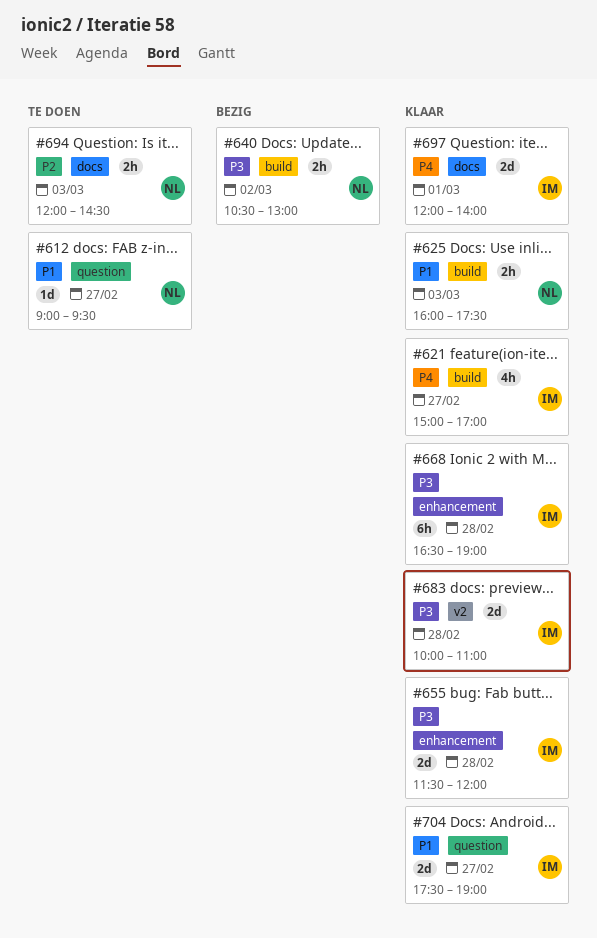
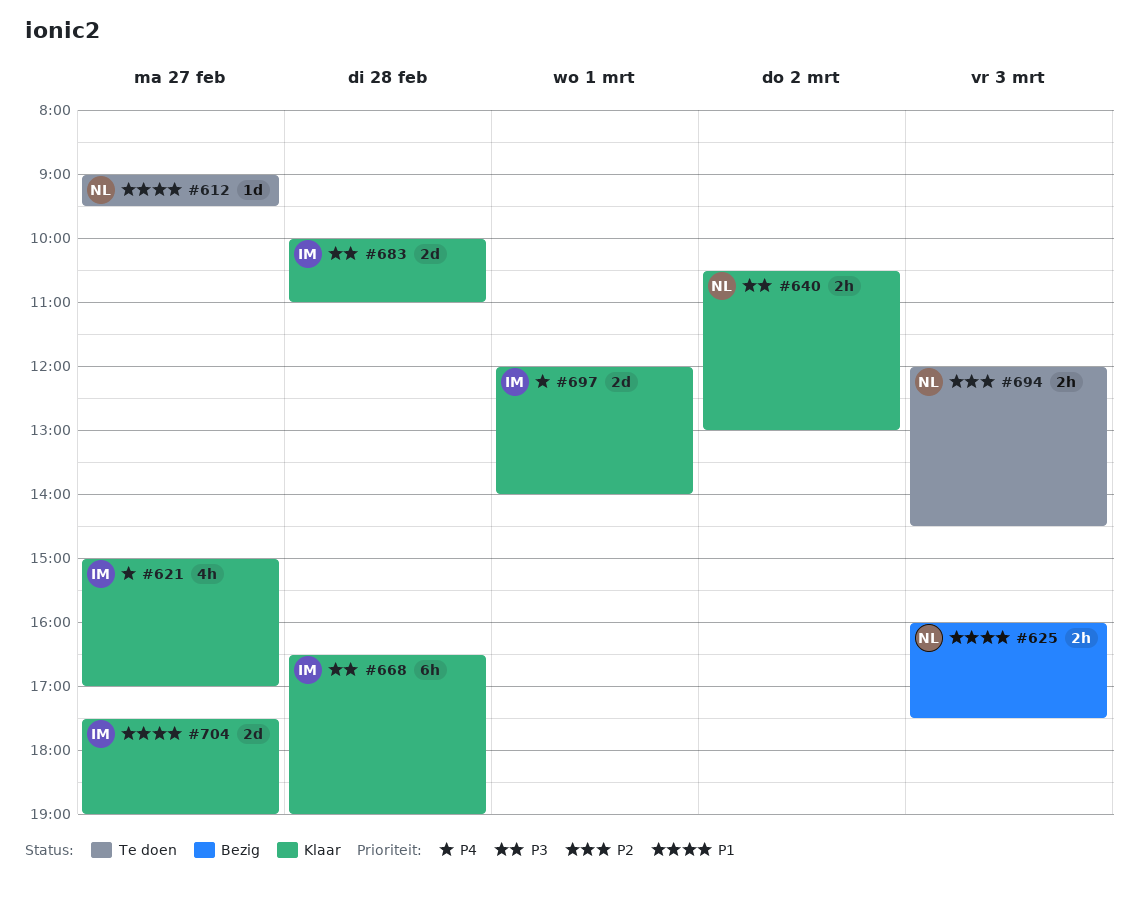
#625, status: Klaar -> Bezig
#640, status: Bezig -> Klaar
#655: present -> none

